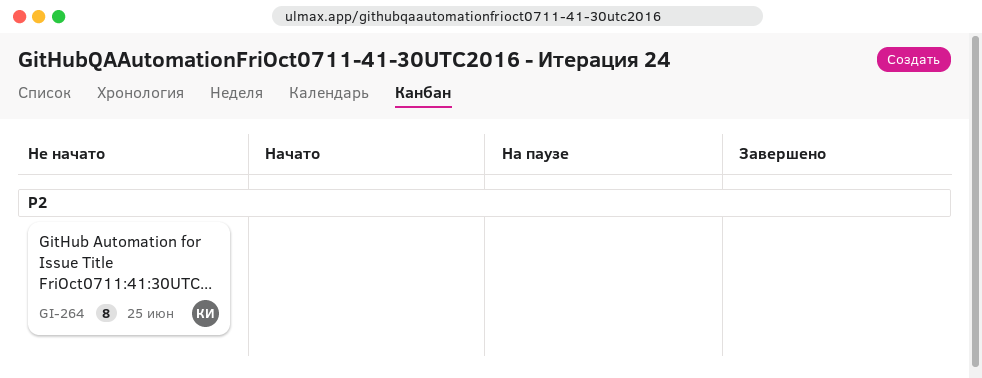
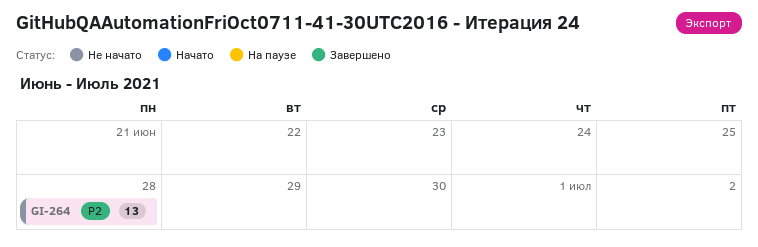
GI-264, estimate: 8 -> 13
GI-264, due: Jun 25 -> Jun 28

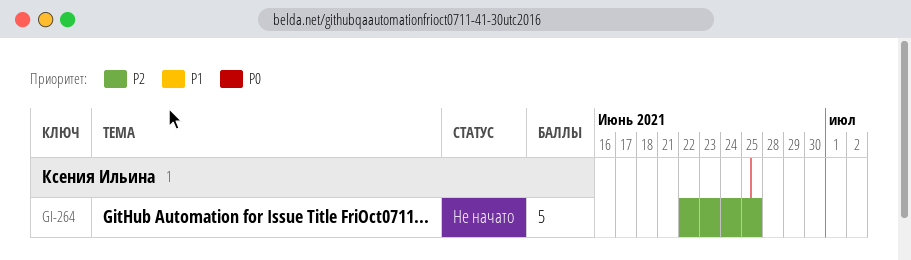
GI-264, estimate: 13 -> 5
GI-264, due: Jun 28 -> Jun 25

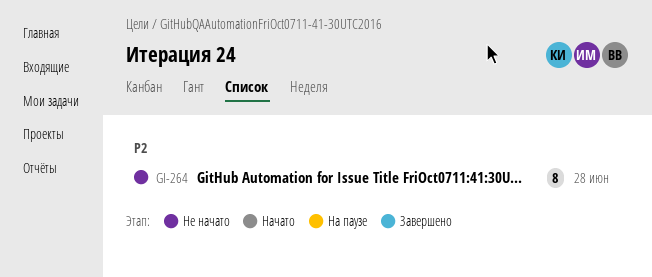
GI-264, estimate: 5 -> 8
GI-264, due: Jun 25 -> Jun 28

